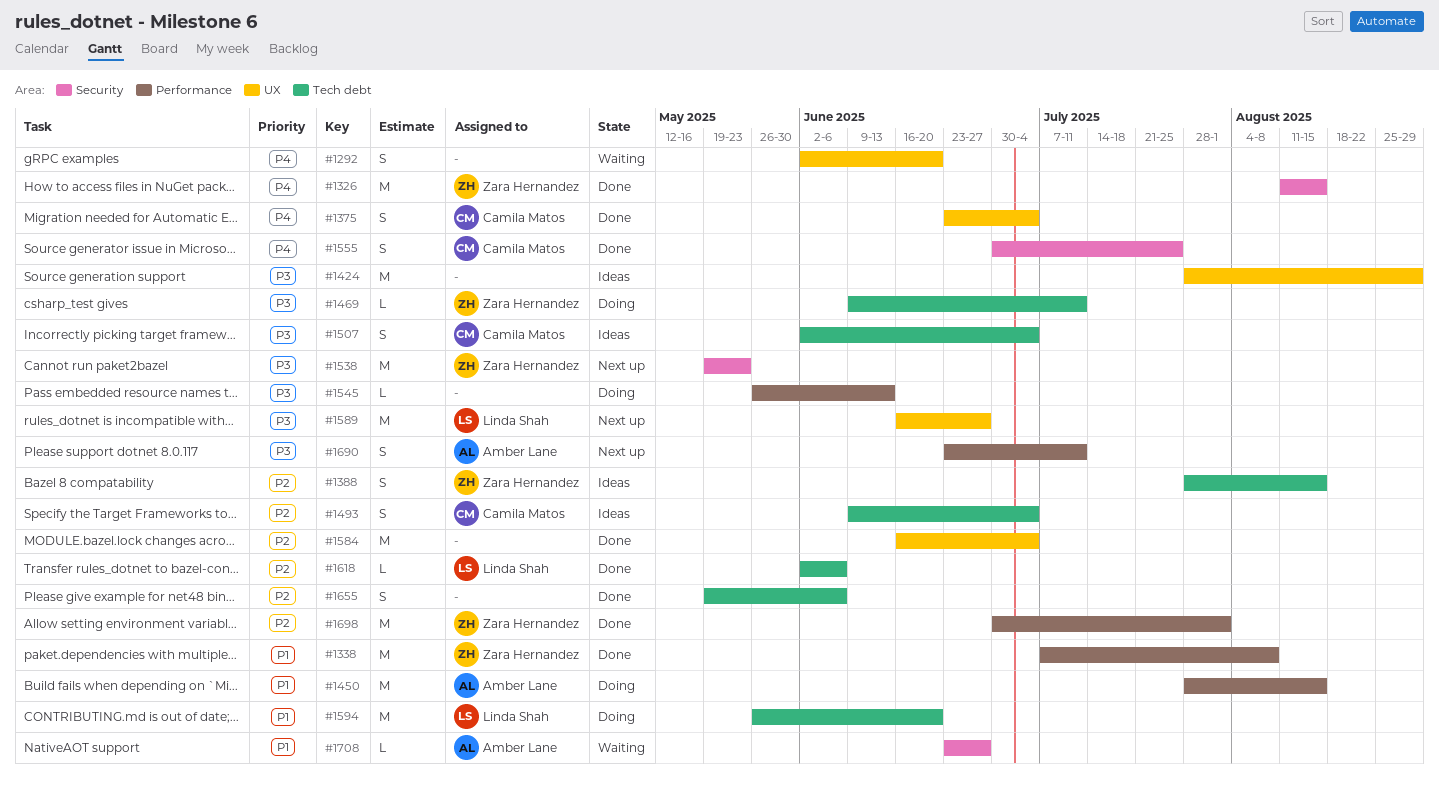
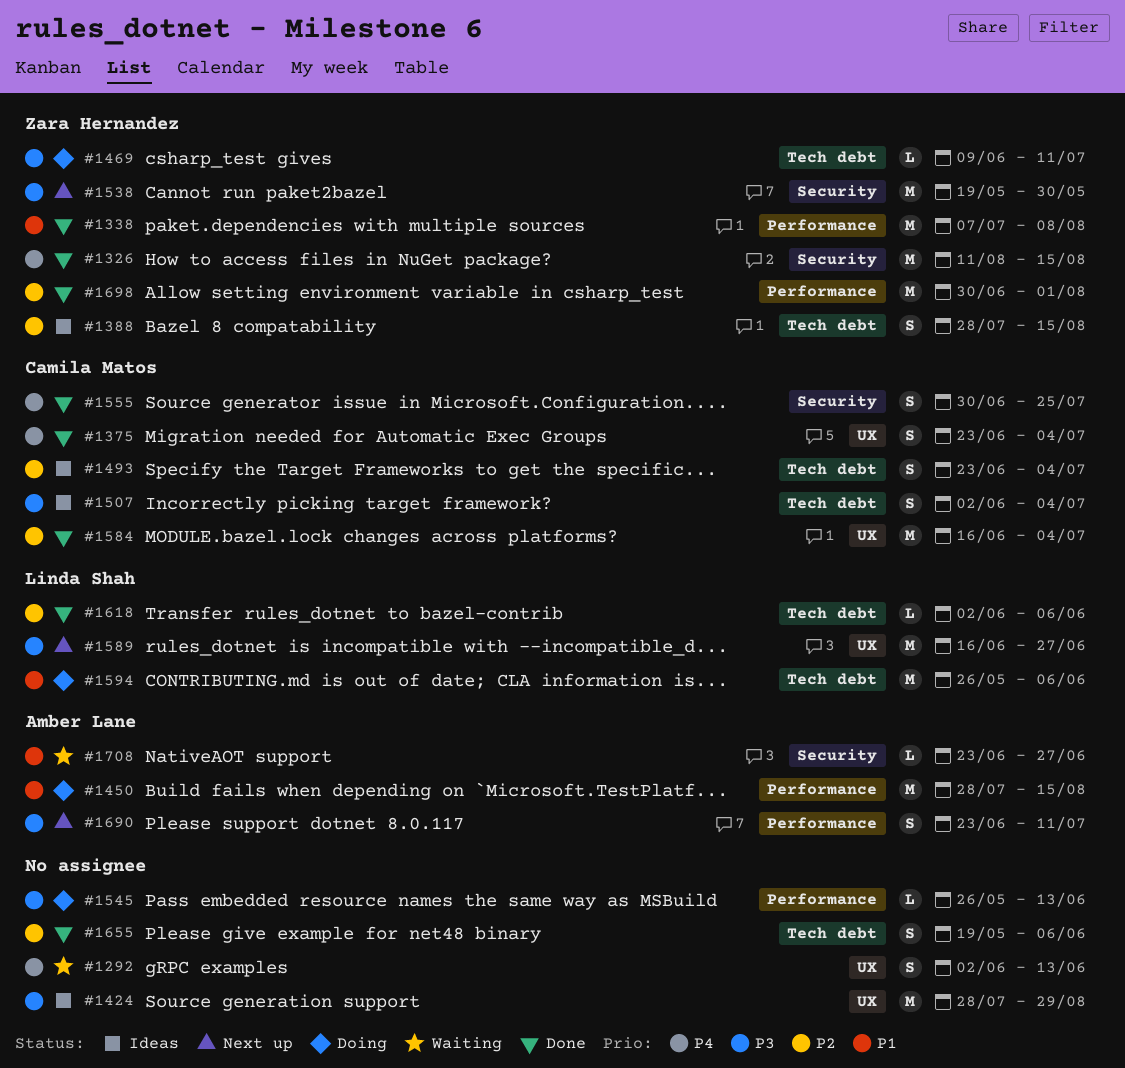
#1292, due: Jun 20 -> Jun 13
#1493, start: Jun 9 -> Jun 23
#1538, due: May 23 -> May 30
#1584, owner: none -> Camila Matos
#1594, due: Jun 20 -> Jun 6

